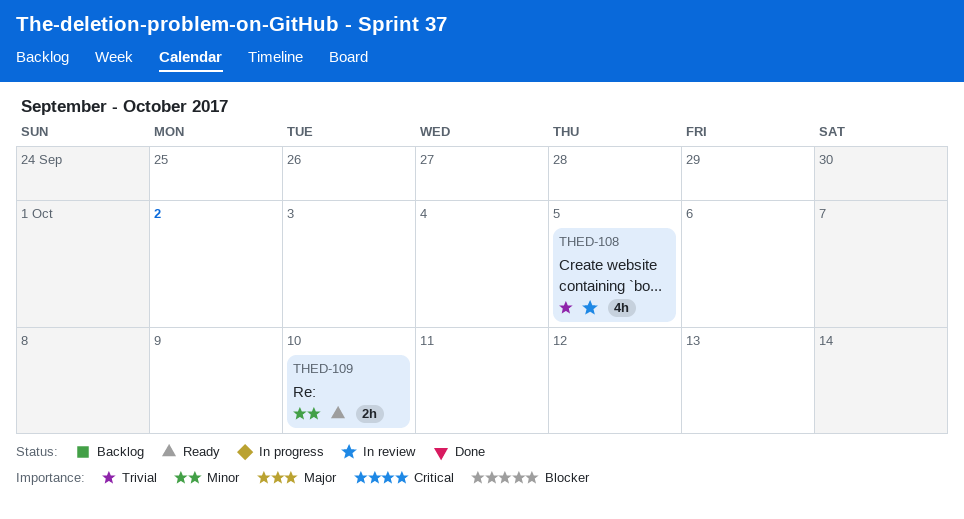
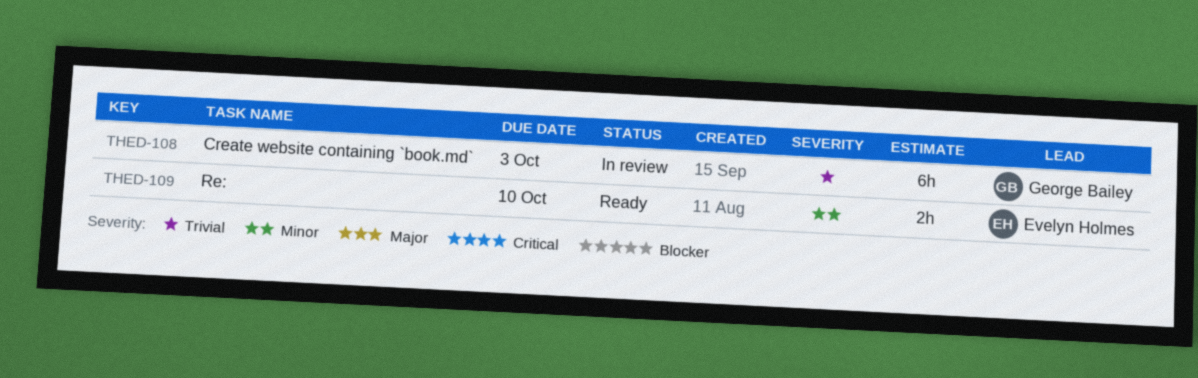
THED-108, estimate: 4h -> 6h
THED-108, due: Oct 5 -> Oct 3

